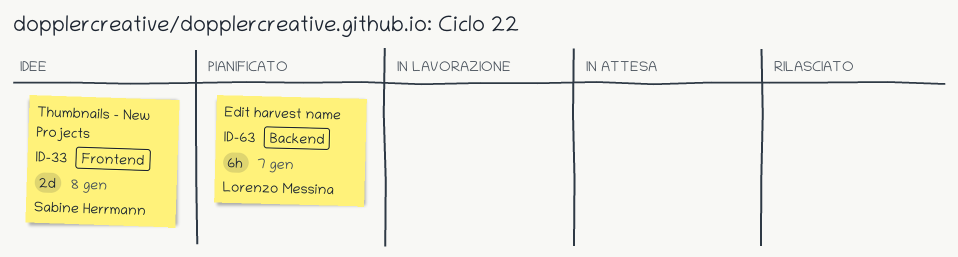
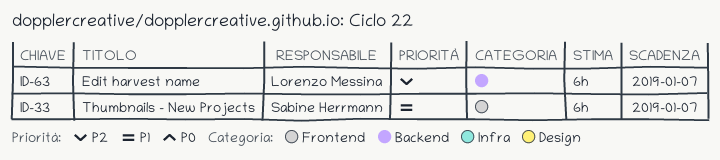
ID-33, estimate: 2d -> 6h
ID-33, due: Jan 8 -> Jan 7

